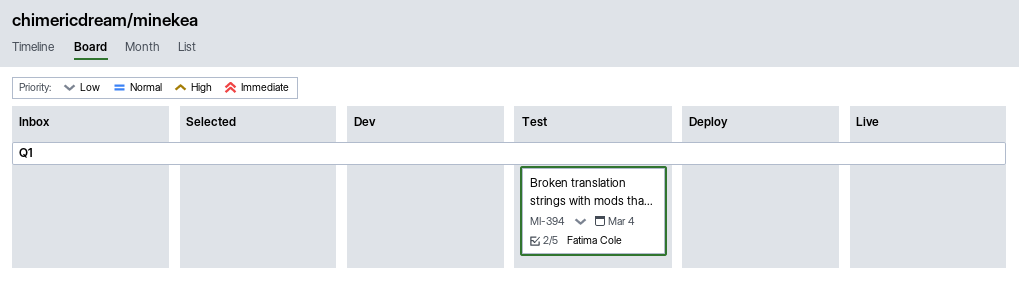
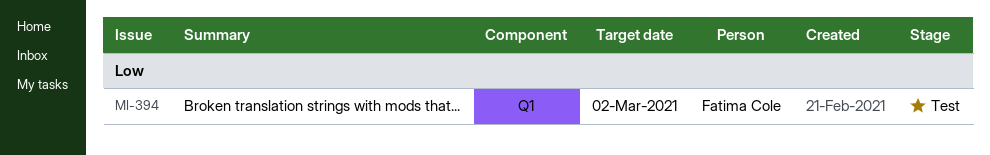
MI-394, due: Mar 4 -> Mar 2

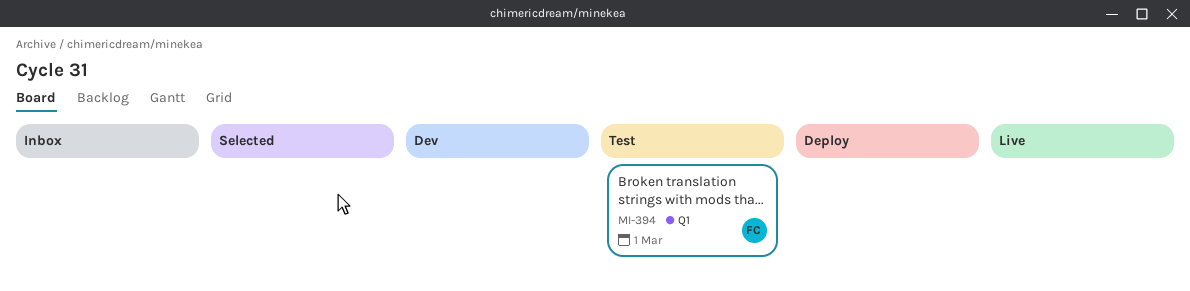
MI-394, due: Mar 2 -> Mar 1

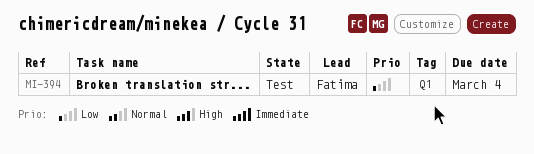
MI-394, due: Mar 1 -> Mar 4

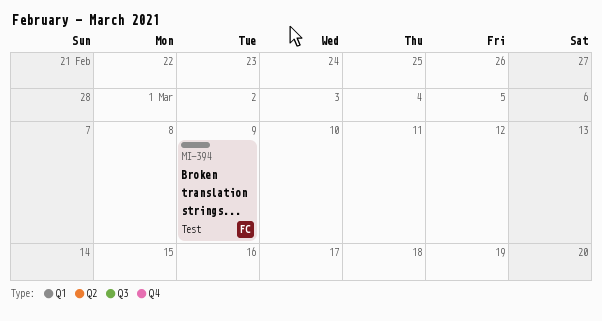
MI-394, due: Mar 4 -> Mar 9

